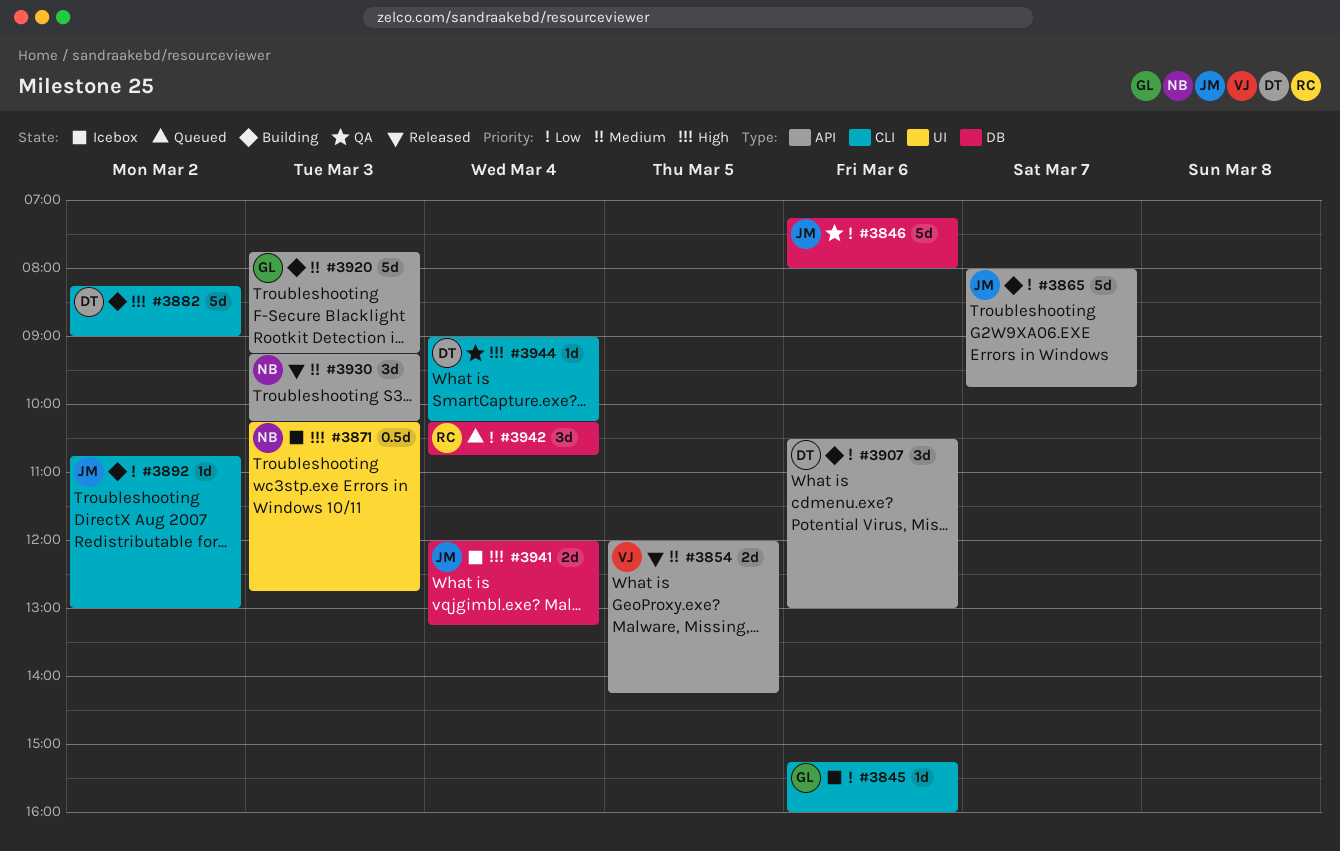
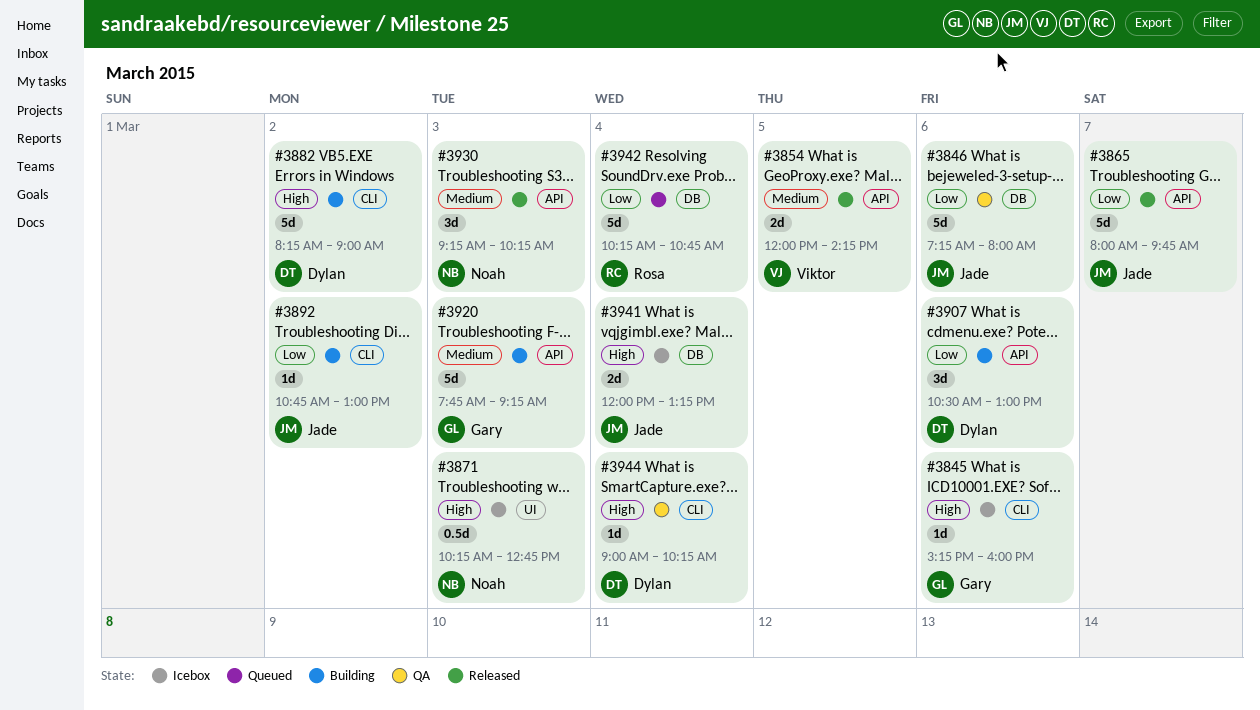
#3845, priority: Low -> High
#3865, status: Building -> Released
#3942, estimate: 3d -> 5d

